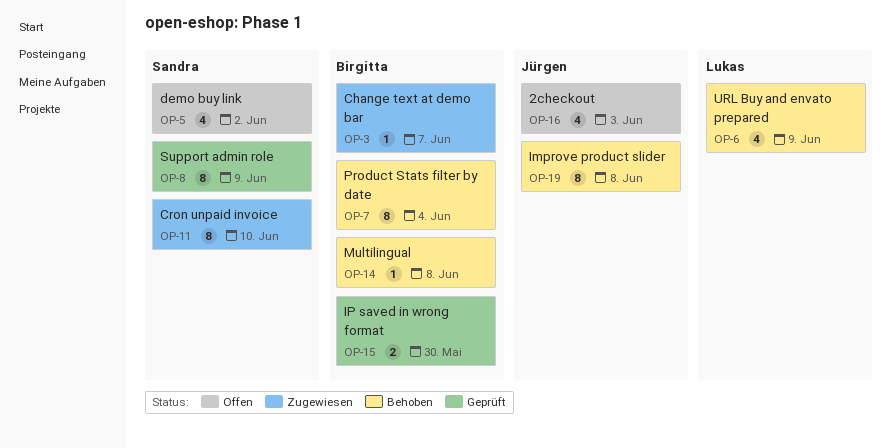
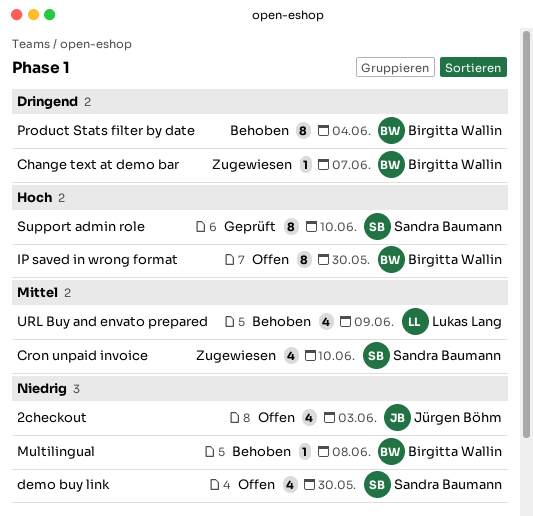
Cron unpaid invoice, estimate: 8 -> 4
demo buy link, due: Jun 2 -> May 30
Improve product slider: present -> none
IP saved in wrong format, status: Geprüft -> Offen
IP saved in wrong format, estimate: 2 -> 8
Support admin role, due: Jun 9 -> Jun 10

